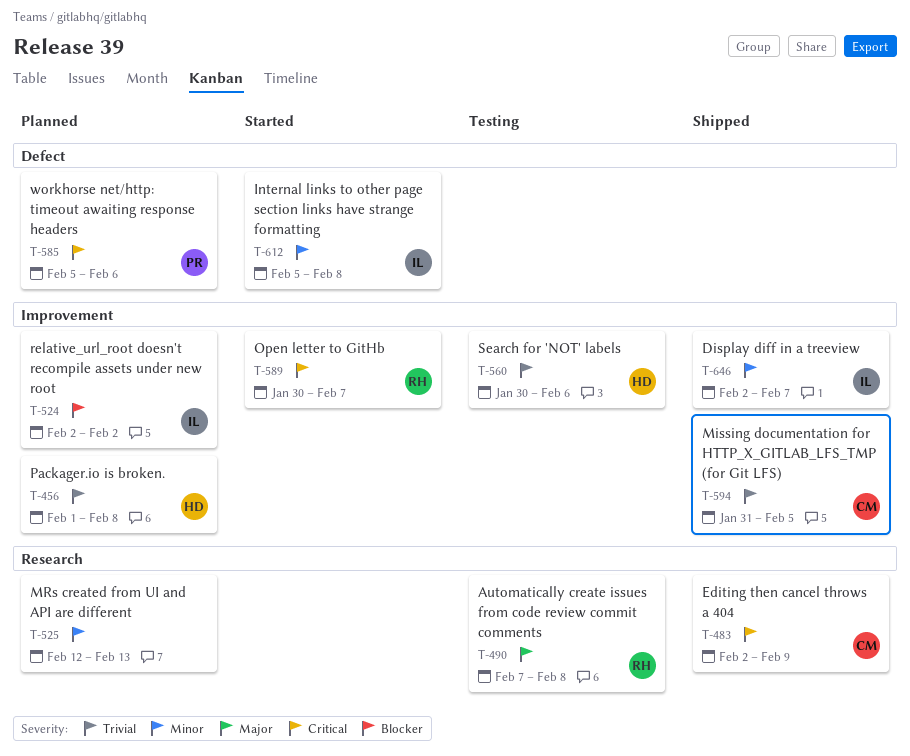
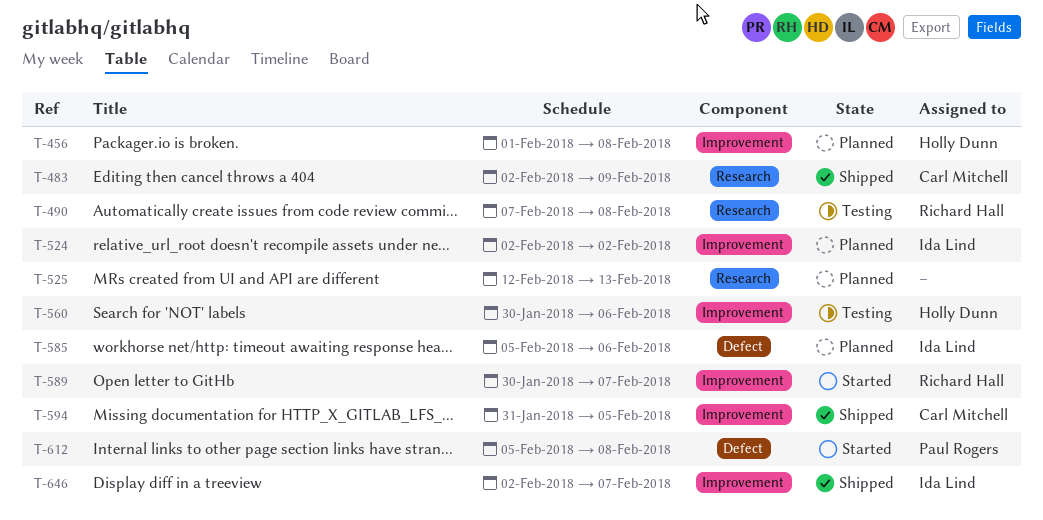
T-585, owner: Paul Rogers -> Ida Lind
T-612, owner: Ida Lind -> Paul Rogers

